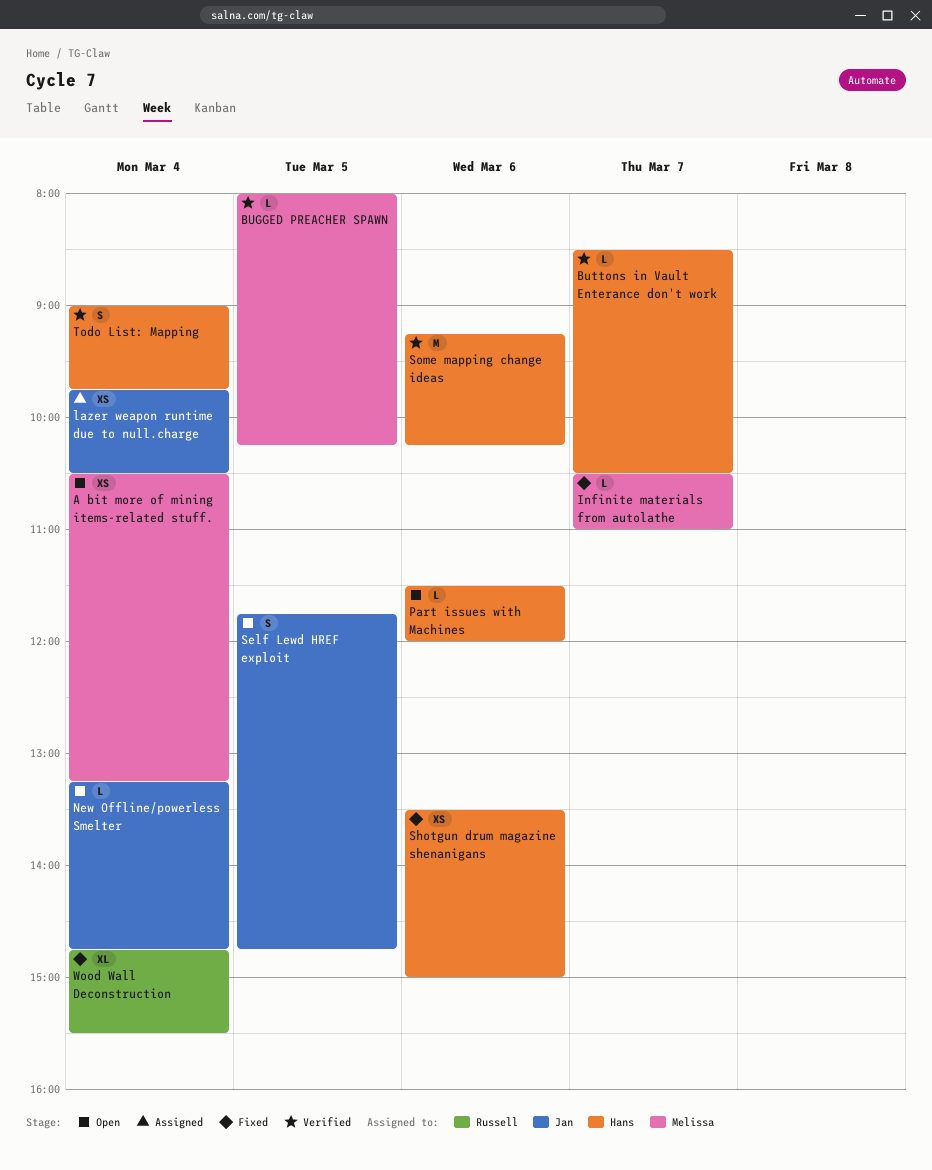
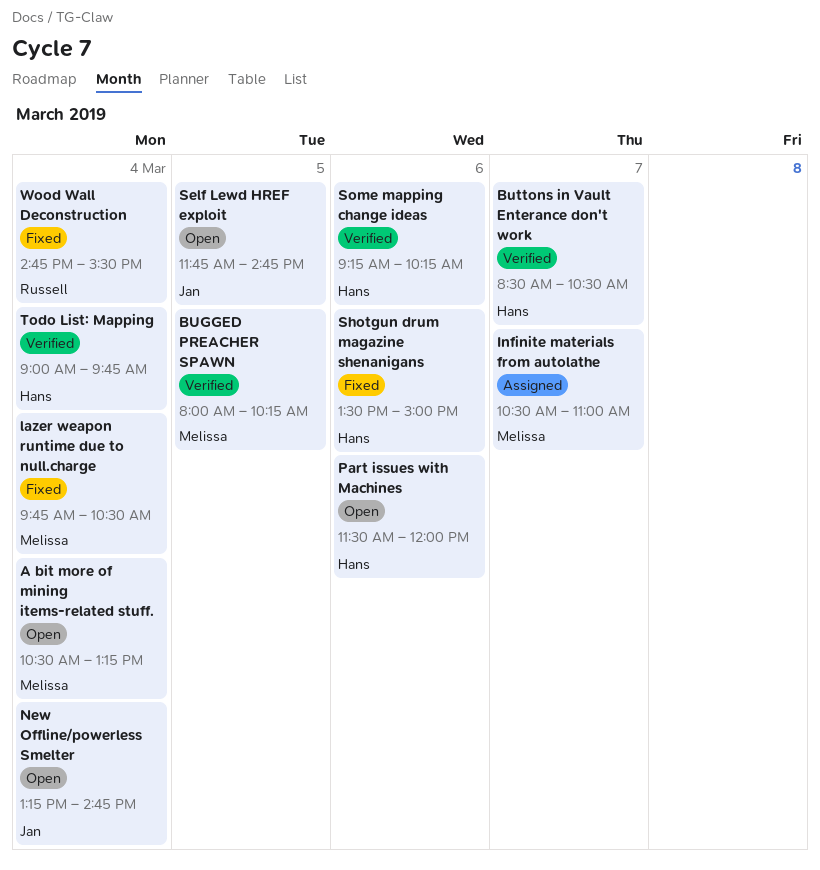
Infinite materials from autolathe, status: Fixed -> Assigned
lazer weapon runtime due to null.charge, status: Assigned -> Fixed
lazer weapon runtime due to null.charge, owner: Jan -> Melissa

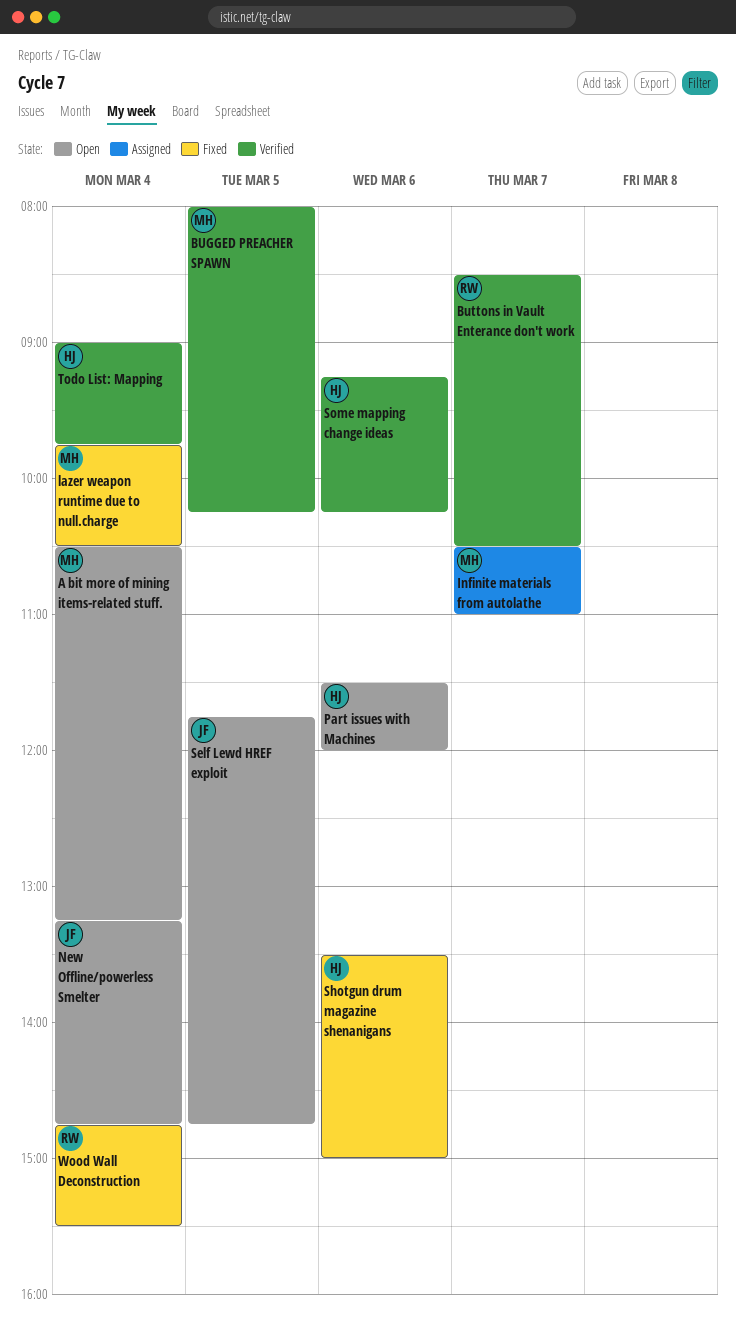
Buttons in Vault Enterance don't work, owner: Hans -> Russell

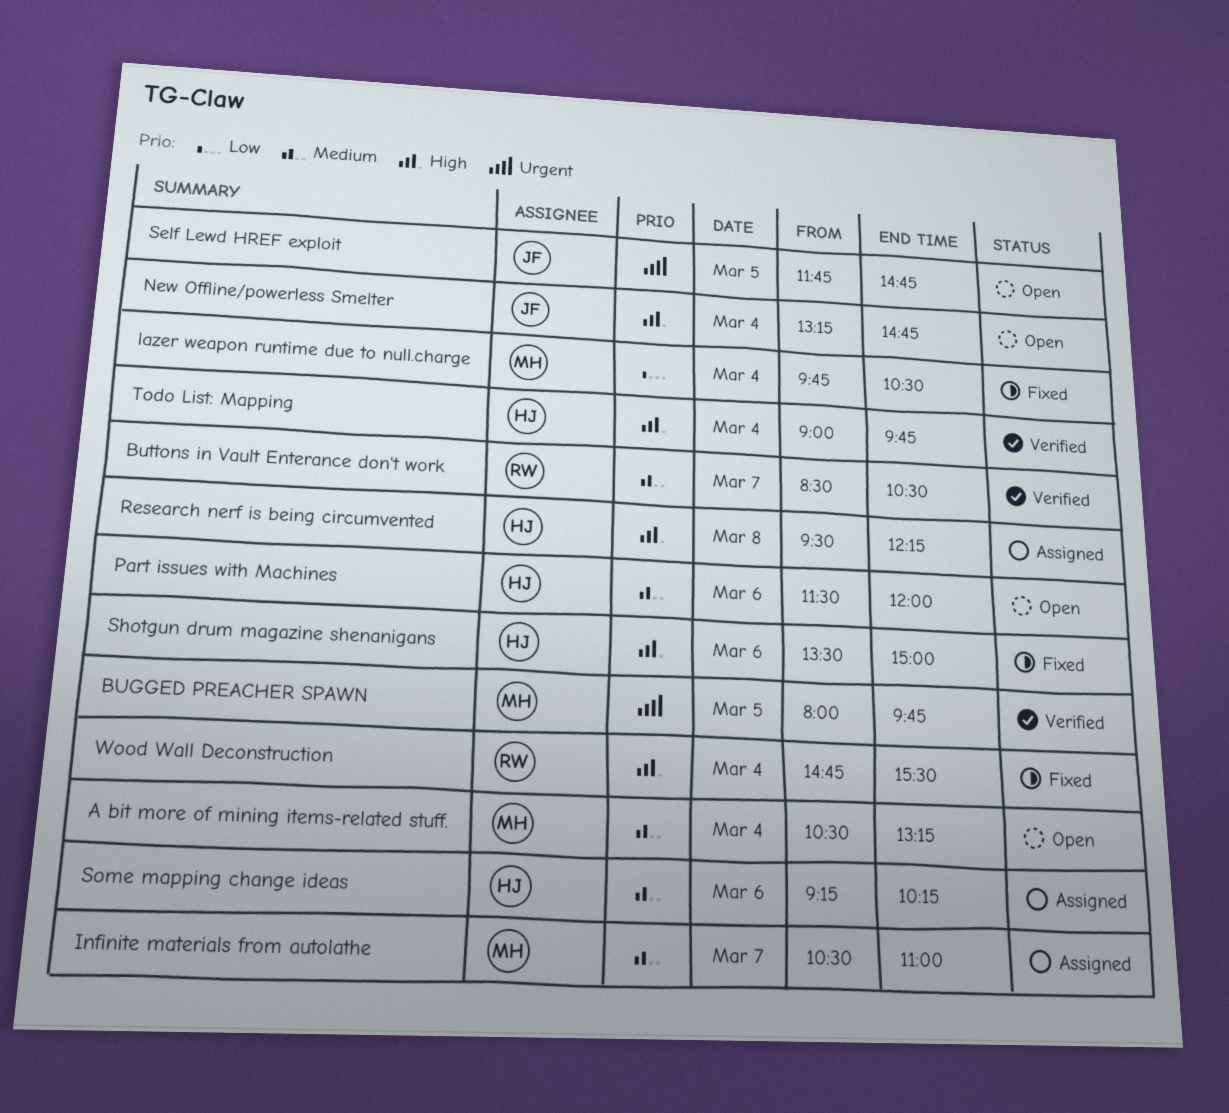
BUGGED PREACHER SPAWN, ends: 10:15 -> 09:45
Research nerf is being circumvented: none -> present
Some mapping change ideas, status: Verified -> Assigned

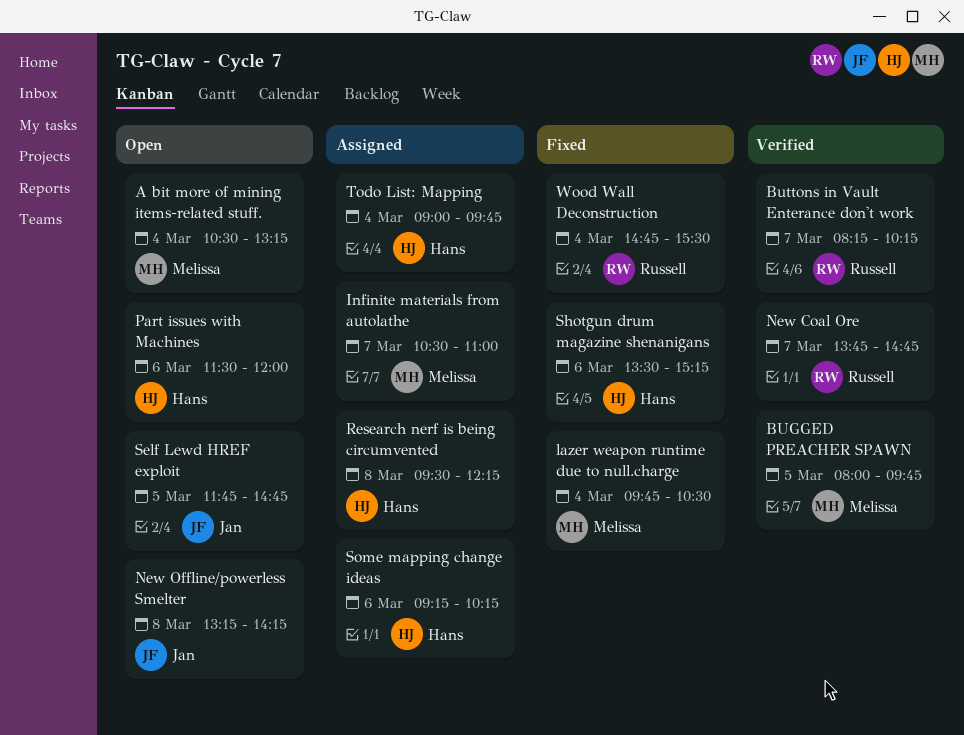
Buttons in Vault Enterance don't work, begins: 08:30 -> 08:15
Buttons in Vault Enterance don't work, ends: 10:30 -> 10:15
New Coal Ore: none -> present
New Offline/powerless Smelter, day: Mar 4 -> Mar 8
New Offline/powerless Smelter, ends: 14:45 -> 14:15
Shotgun drum magazine shenanigans, ends: 15:00 -> 15:15
Todo List: Mapping, status: Verified -> Assigned

